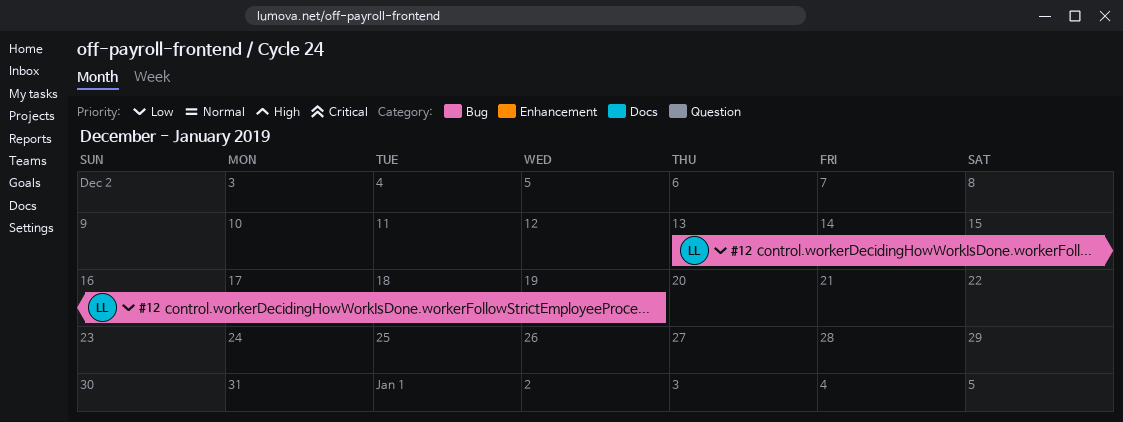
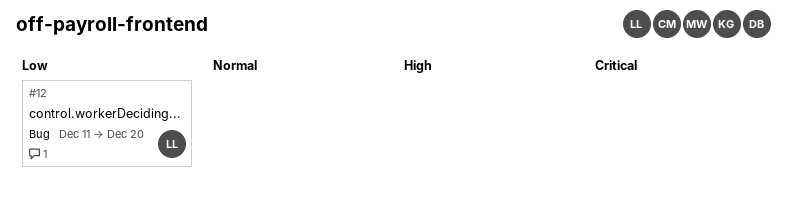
#12, start: Dec 13 -> Dec 11
#12, due: Dec 19 -> Dec 20

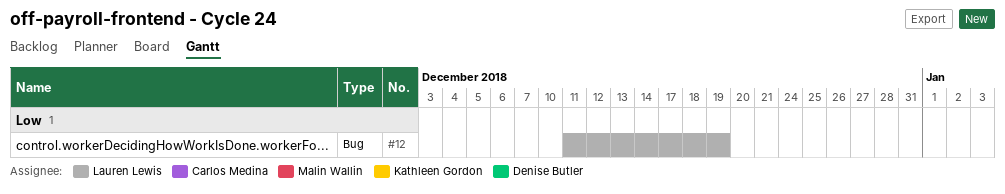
#12, due: Dec 20 -> Dec 19

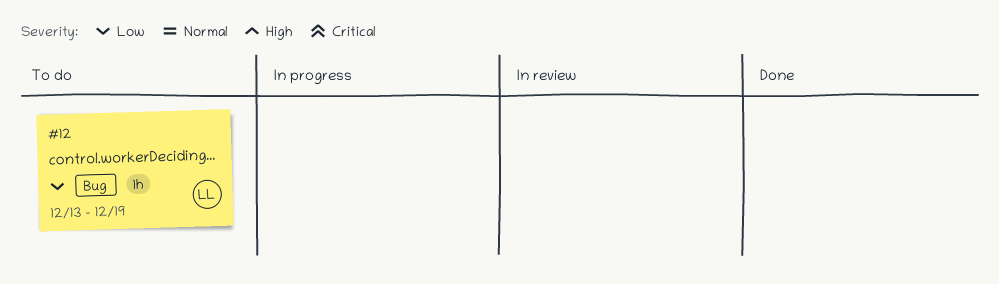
#12, start: Dec 11 -> Dec 13

